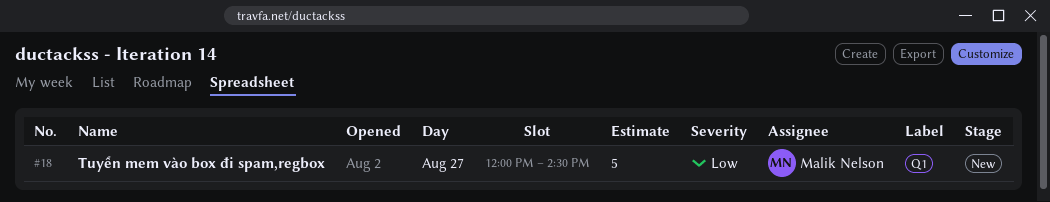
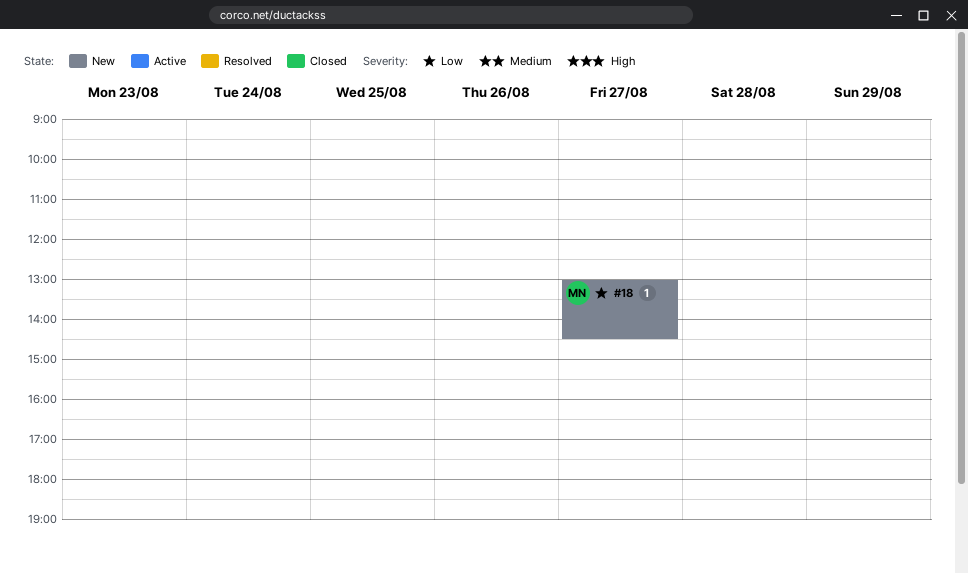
#18, estimate: 5 -> 1
#18, begins: 12:00 -> 13:00

